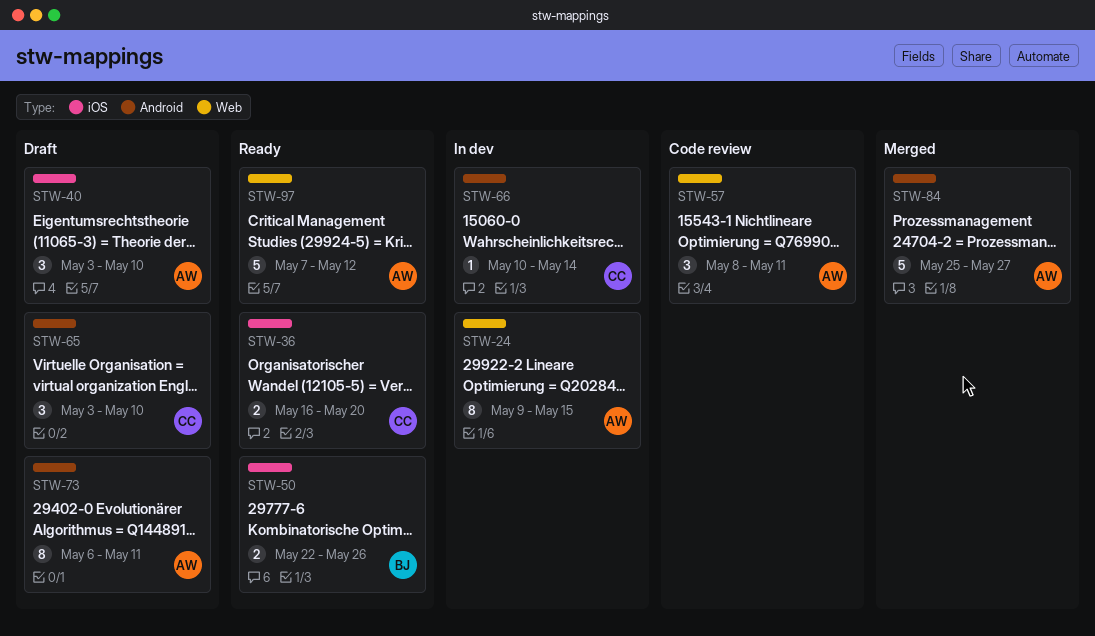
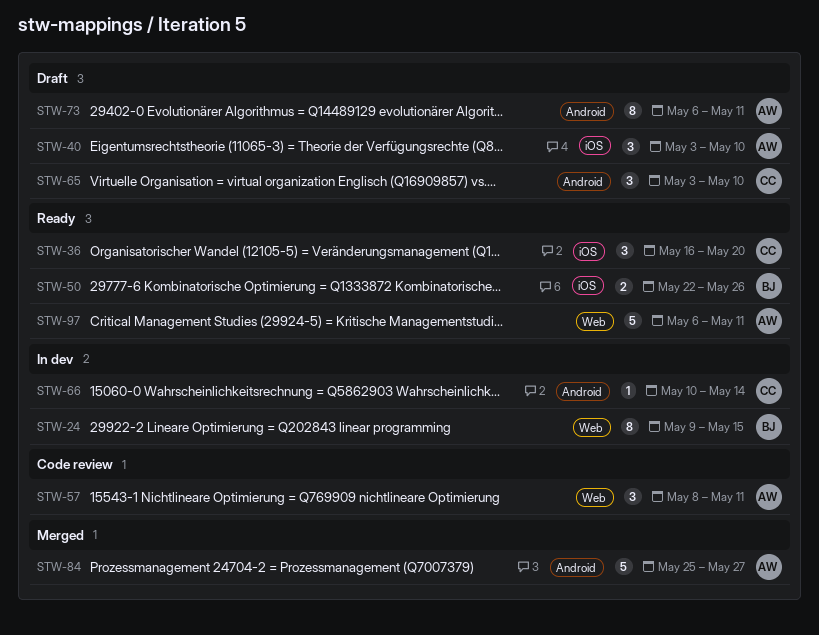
STW-24, owner: AW -> BJ
STW-36, estimate: 2 -> 3
STW-97, start: May 7 -> May 6
STW-97, due: May 12 -> May 11

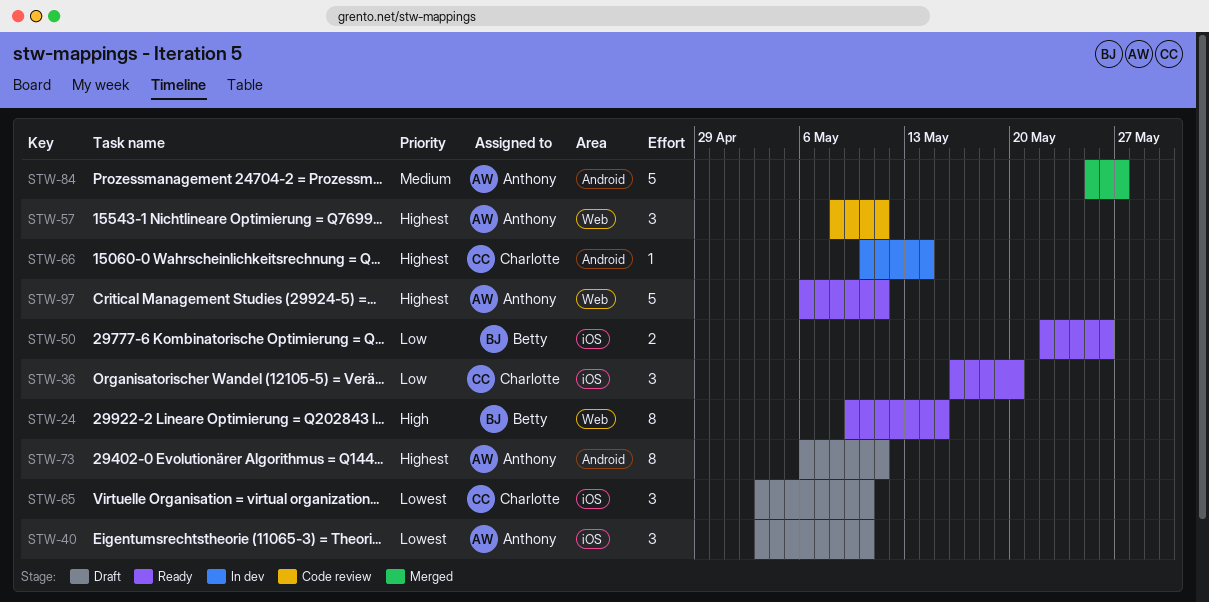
STW-24, status: In dev -> Ready
STW-65, label: Android -> iOS

